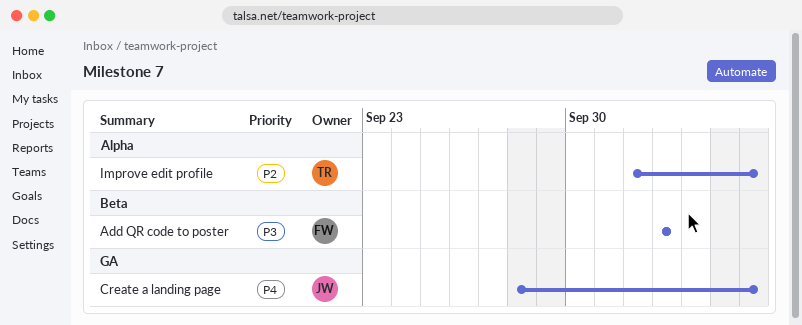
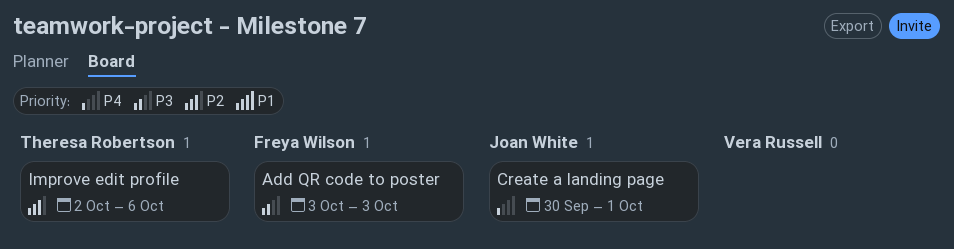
Create a landing page, start: Sep 28 -> Sep 30
Create a landing page, due: Oct 6 -> Oct 1

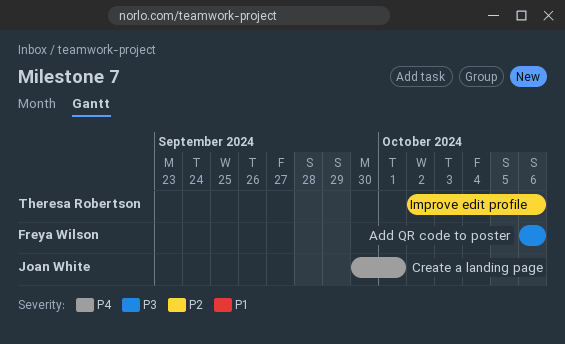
Add QR code to poster, start: Oct 3 -> Oct 6
Add QR code to poster, due: Oct 3 -> Oct 6

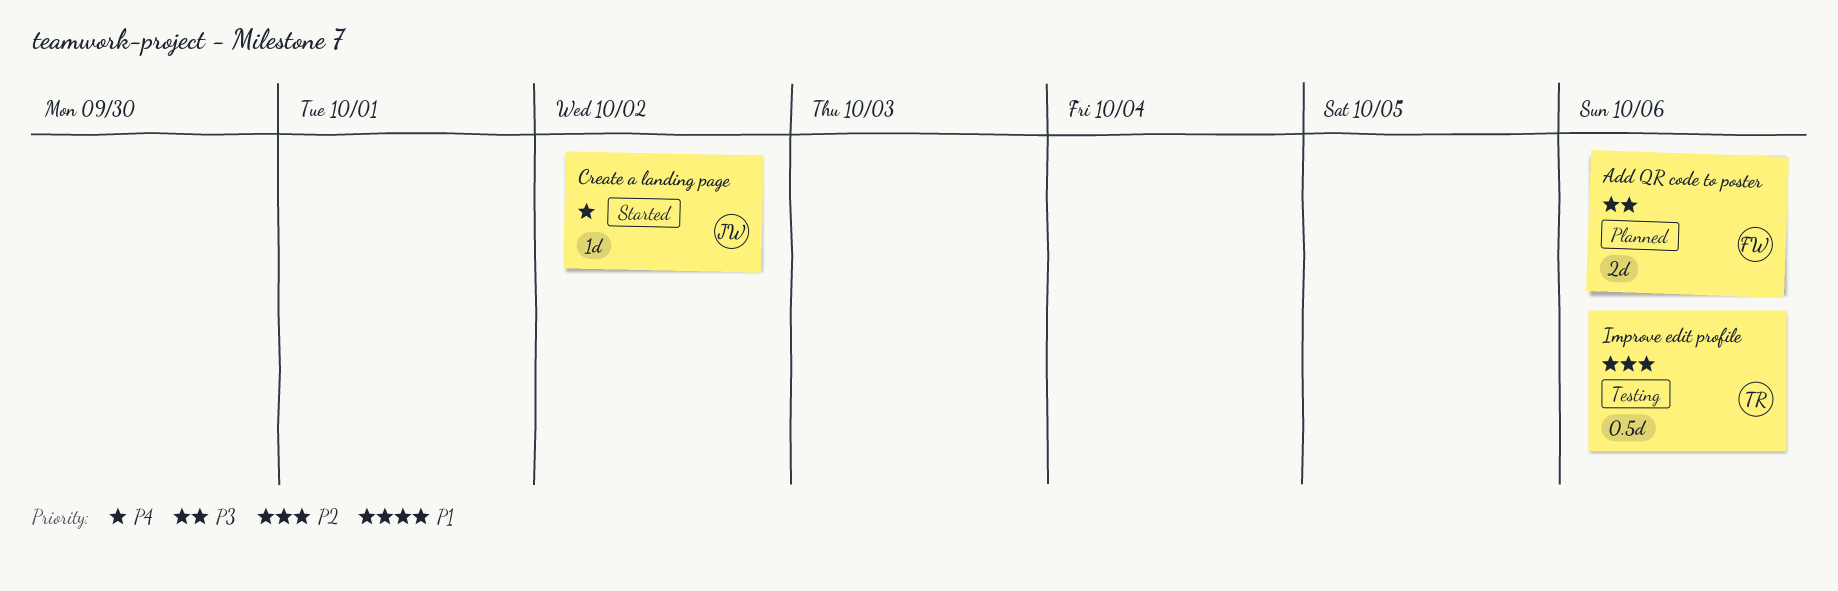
Create a landing page, due: Oct 1 -> Oct 2

